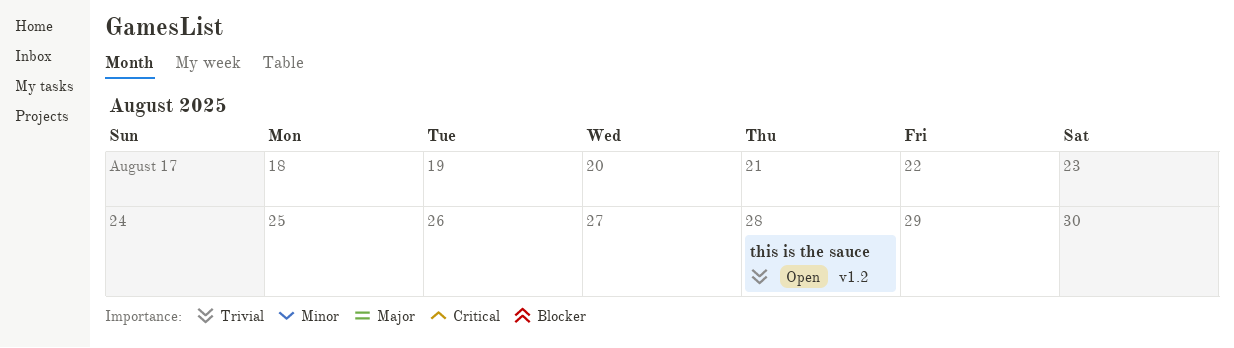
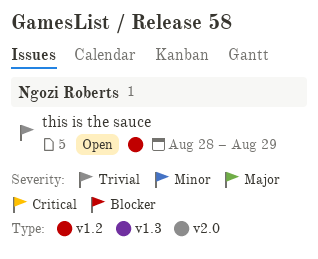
this is the sauce, due: Aug 28 -> Aug 29

